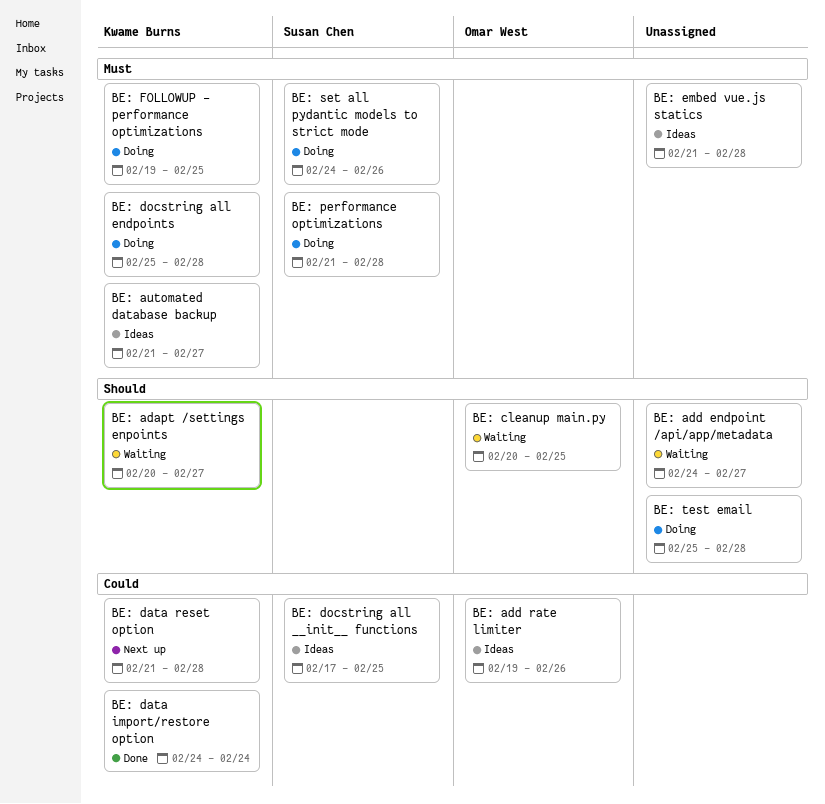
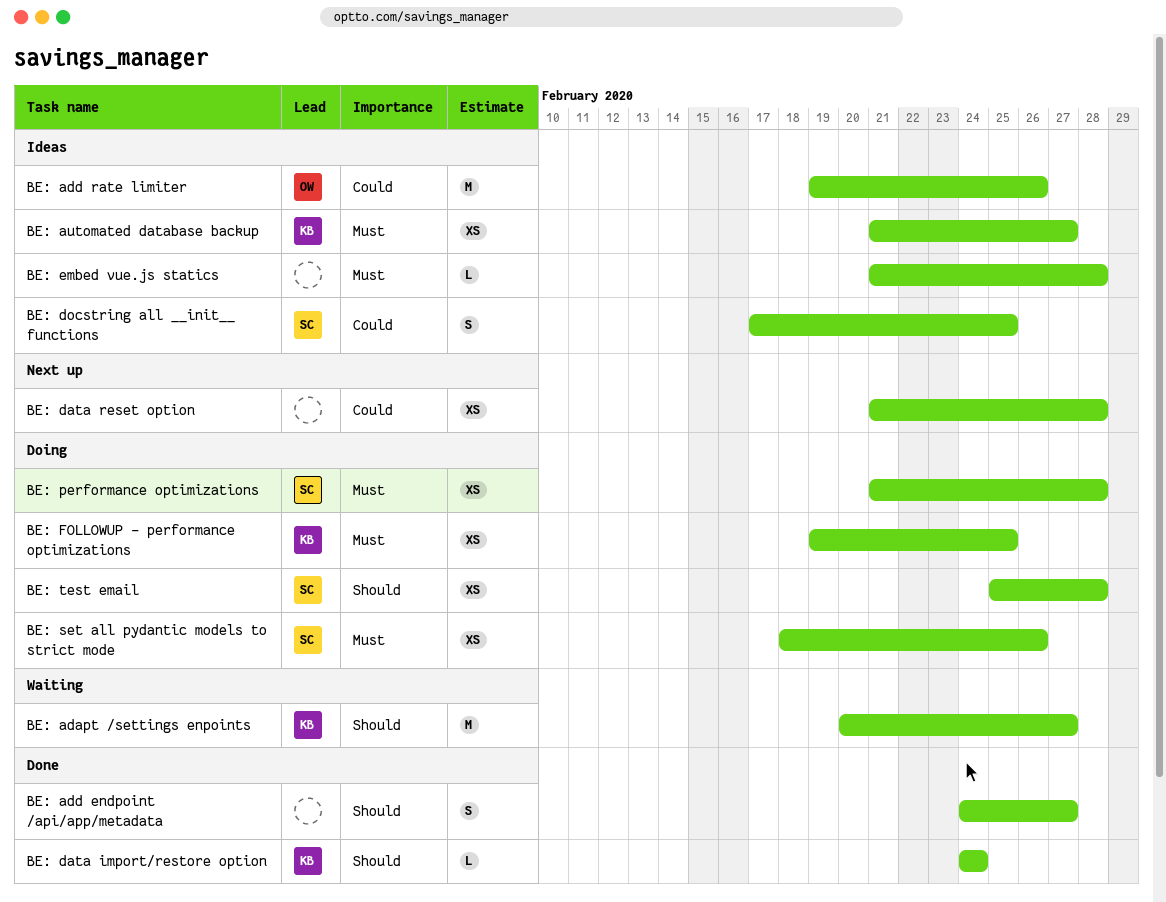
BE: add endpoint /api/app/metadata, status: Waiting -> Done
BE: cleanup main.py: present -> none
BE: data import/restore option, priority: Could -> Should
BE: data reset option, owner: Kwame Burns -> none
BE: docstring all endpoints: present -> none
BE: set all pydantic models to strict mode, start: Feb 24 -> Feb 18
BE: test email, owner: none -> Susan Chen

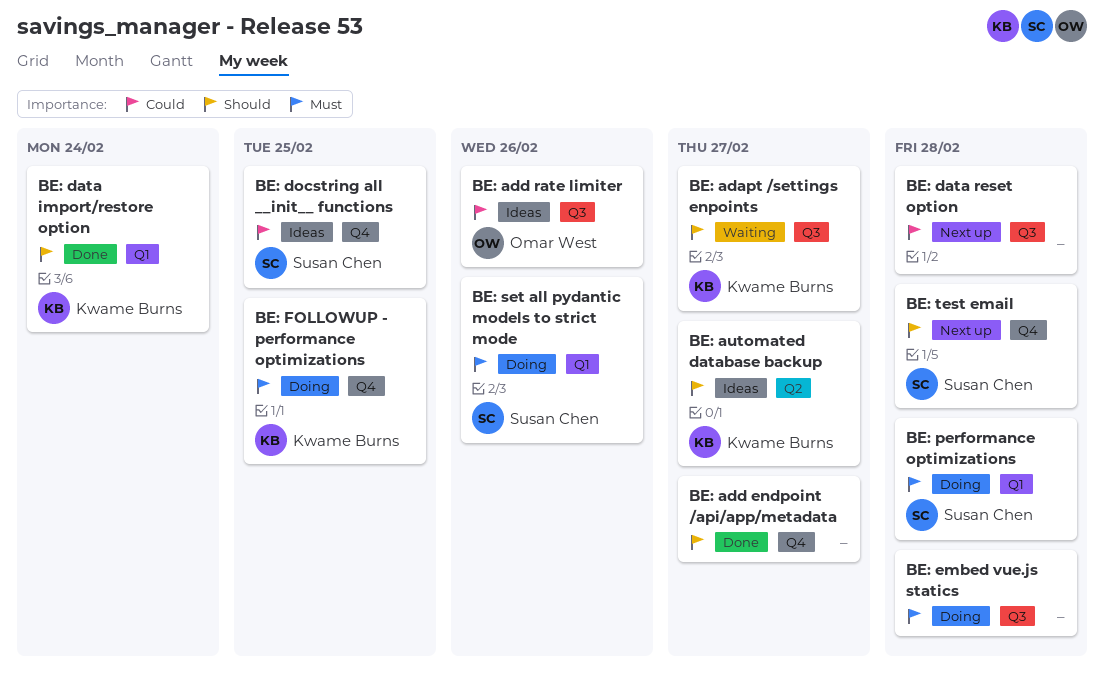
BE: automated database backup, priority: Must -> Should
BE: embed vue.js statics, status: Ideas -> Doing
BE: test email, status: Doing -> Next up

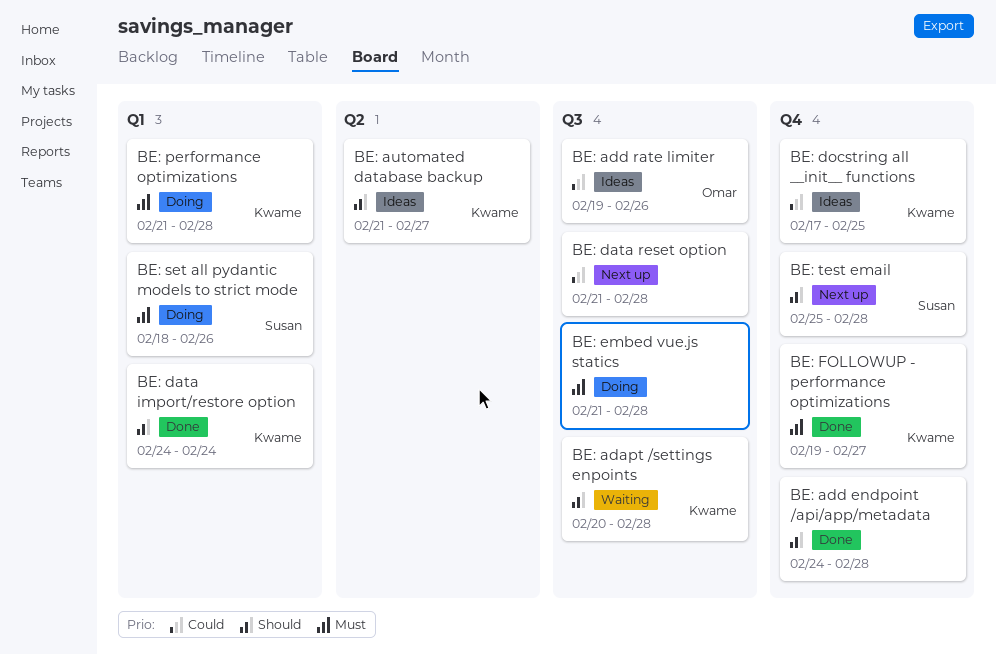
BE: adapt /settings enpoints, due: Feb 27 -> Feb 28
BE: add endpoint /api/app/metadata, due: Feb 27 -> Feb 28
BE: docstring all __init__ functions, owner: Susan Chen -> Kwame Burns
BE: FOLLOWUP - performance optimizations, status: Doing -> Done
BE: FOLLOWUP - performance optimizations, due: Feb 25 -> Feb 27
BE: performance optimizations, owner: Susan Chen -> Kwame Burns

